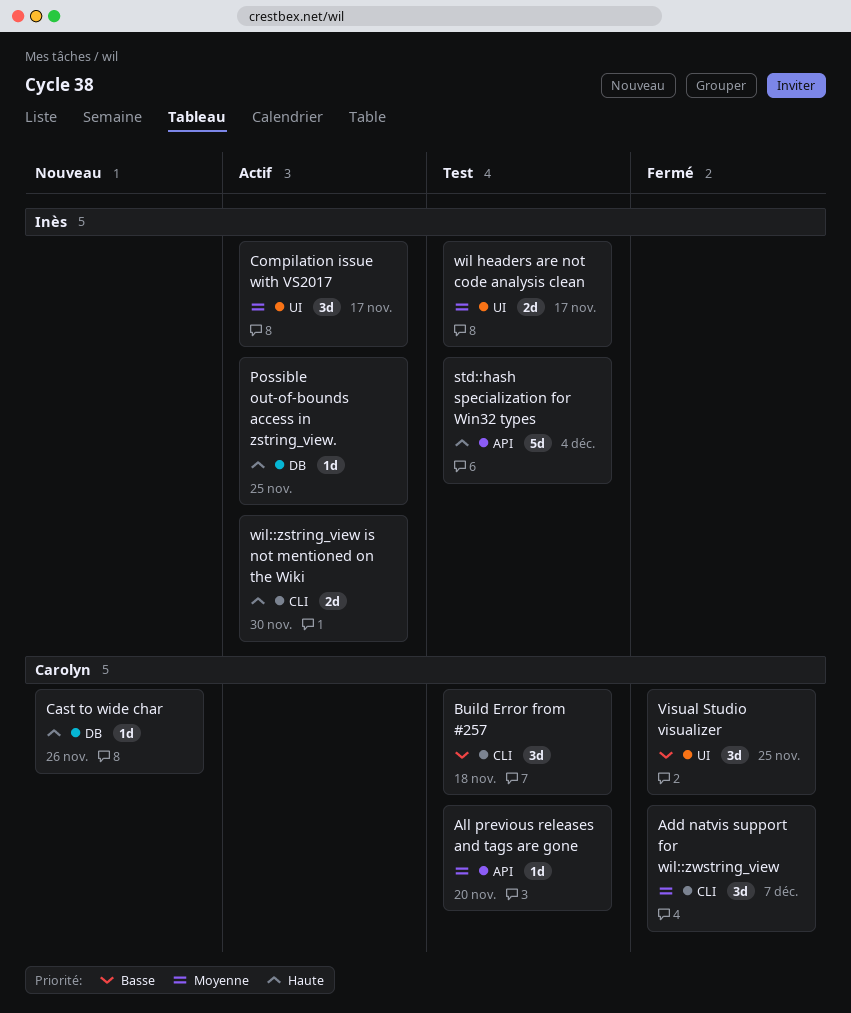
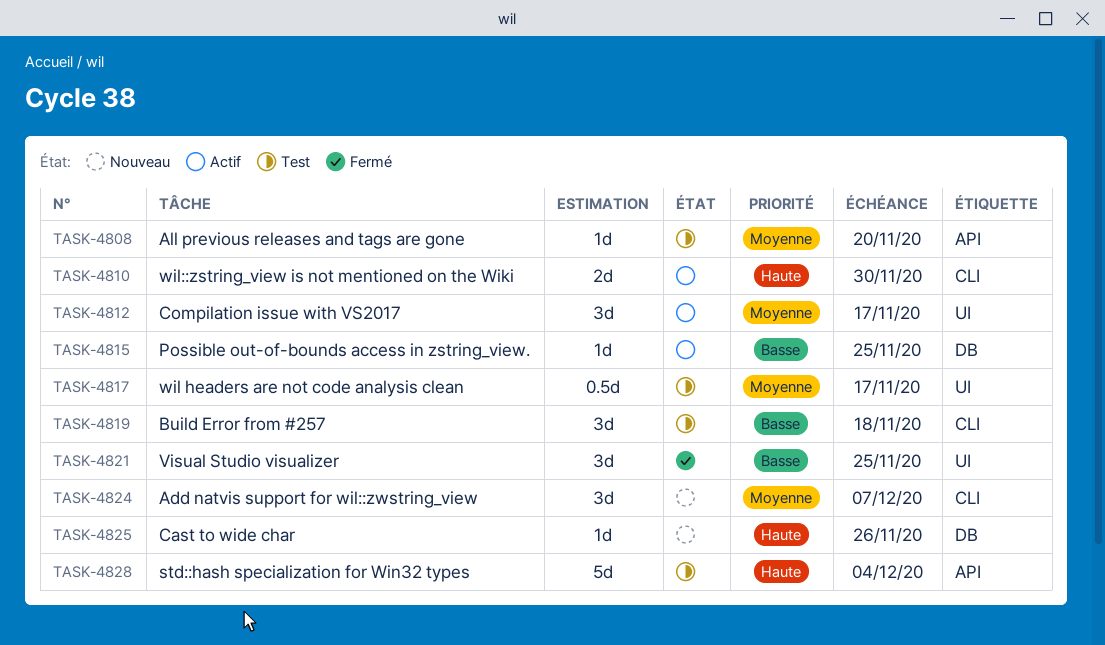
Add natvis support for wil::zwstring_view, status: Fermé -> Nouveau
Possible out-of-bounds access in zstring_view., priority: Haute -> Basse
wil headers are not code analysis clean, estimate: 2d -> 0.5d

